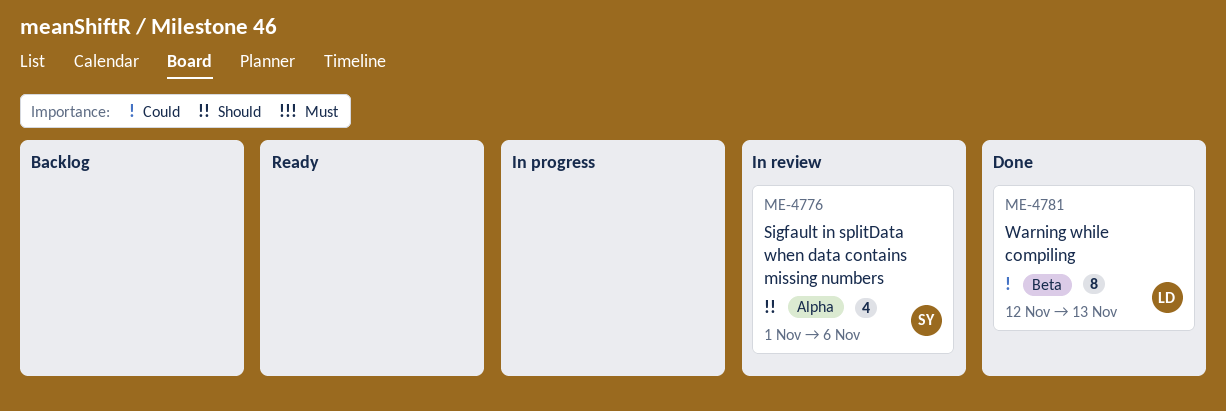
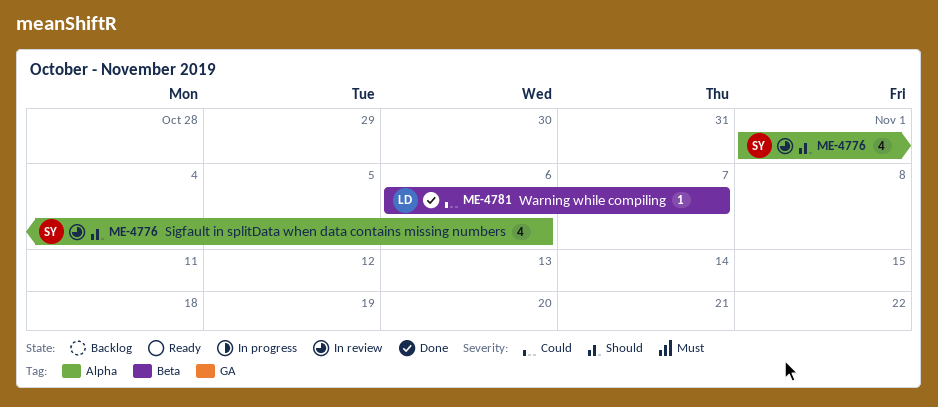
ME-4781, estimate: 8 -> 1
ME-4781, start: Nov 12 -> Nov 6
ME-4781, due: Nov 13 -> Nov 7

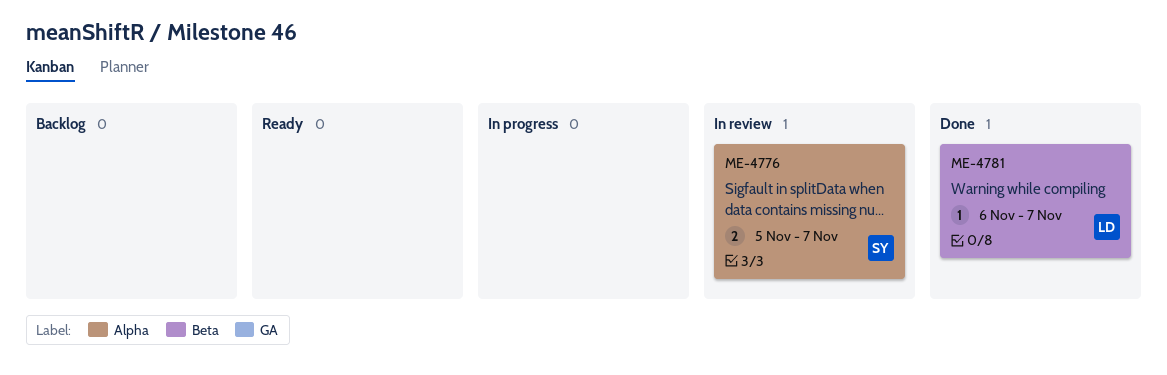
ME-4776, estimate: 4 -> 2
ME-4776, start: Nov 1 -> Nov 5
ME-4776, due: Nov 6 -> Nov 7

